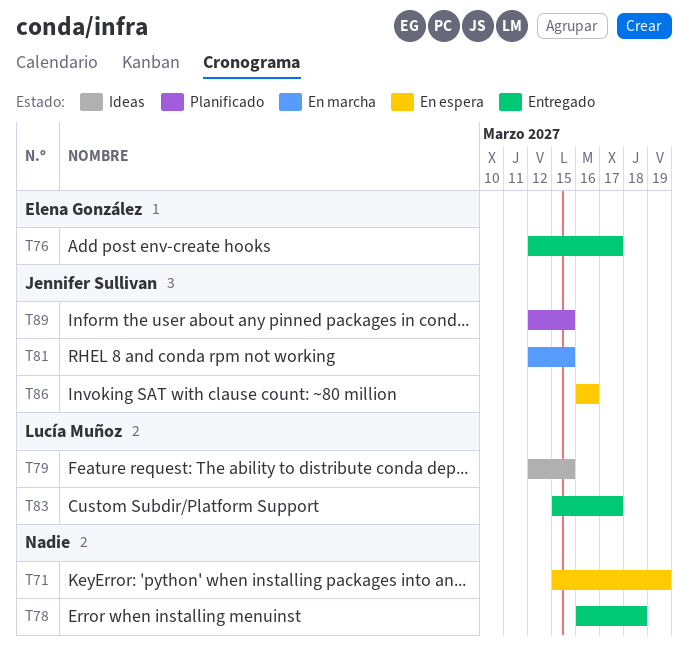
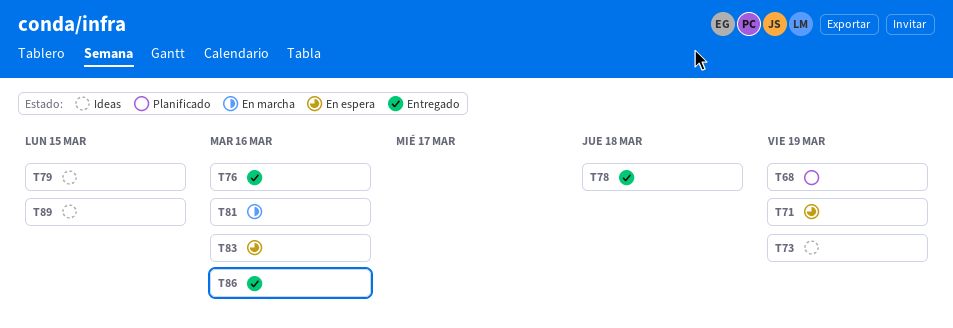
T68: none -> present
T73: none -> present
T76, due: Mar 17 -> Mar 16
T81, due: Mar 15 -> Mar 16
T83, status: Entregado -> En espera
T83, due: Mar 17 -> Mar 16
T86, status: En espera -> Entregado
T89, status: Planificado -> Ideas

